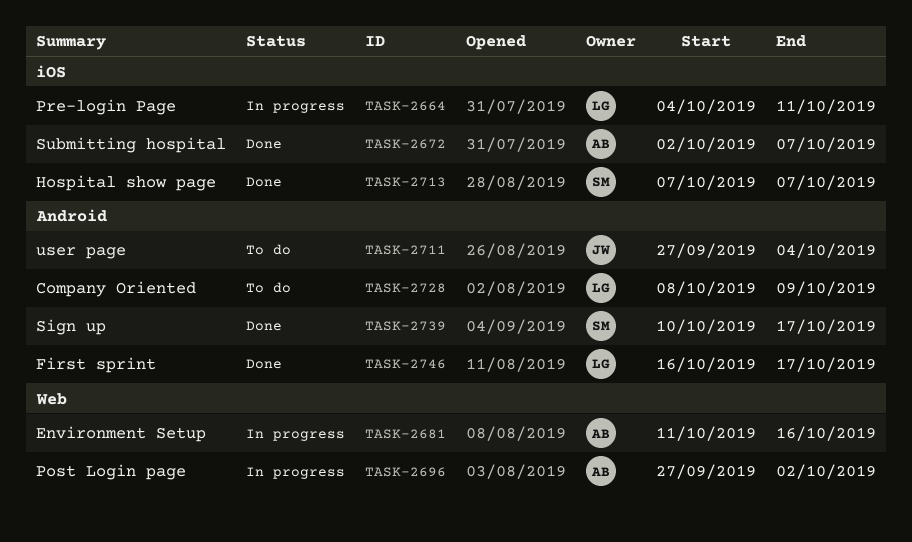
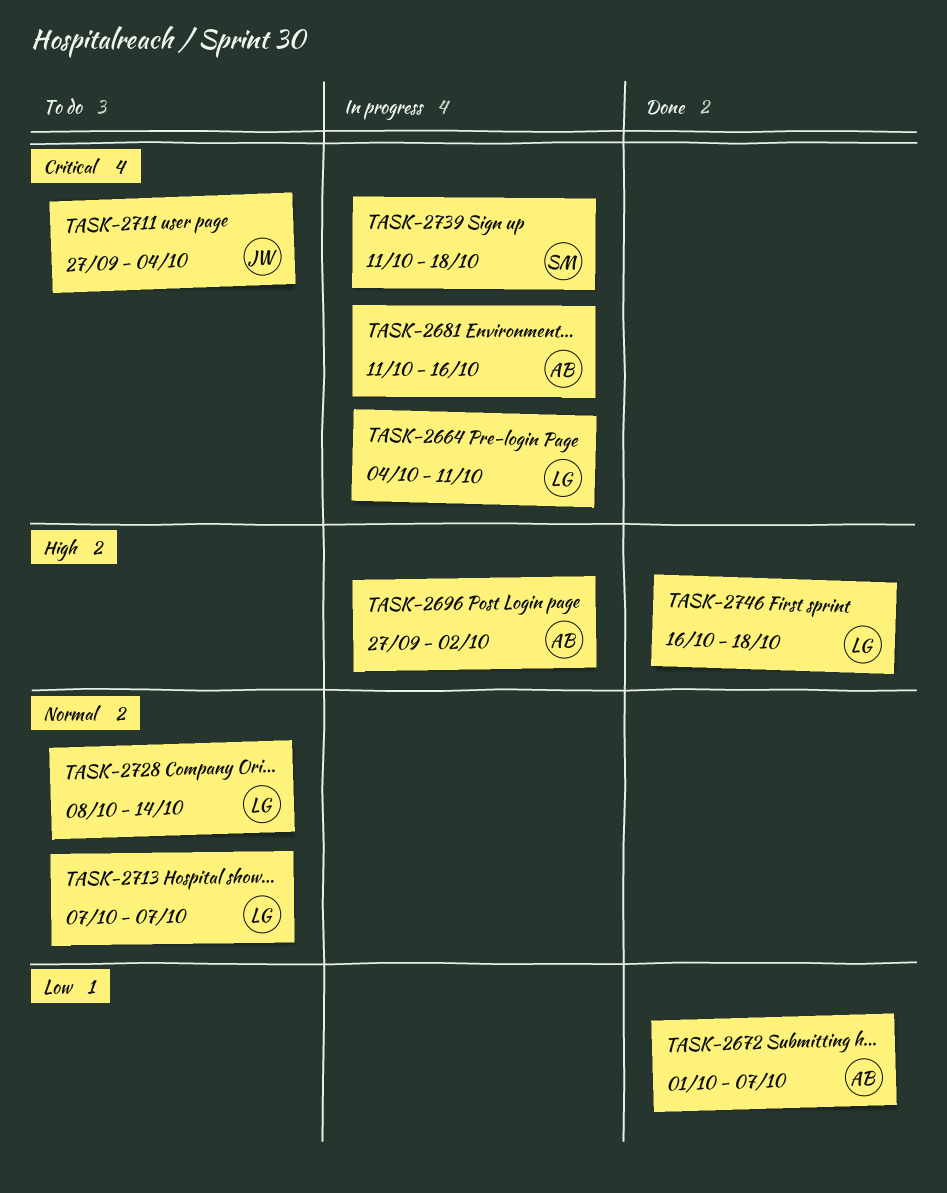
TASK-2672, start: Oct 2 -> Oct 1
TASK-2713, status: Done -> To do
TASK-2713, owner: SM -> LG
TASK-2728, due: Oct 9 -> Oct 14
TASK-2739, status: Done -> In progress
TASK-2739, start: Oct 10 -> Oct 11
TASK-2739, due: Oct 17 -> Oct 18
TASK-2746, due: Oct 17 -> Oct 18

